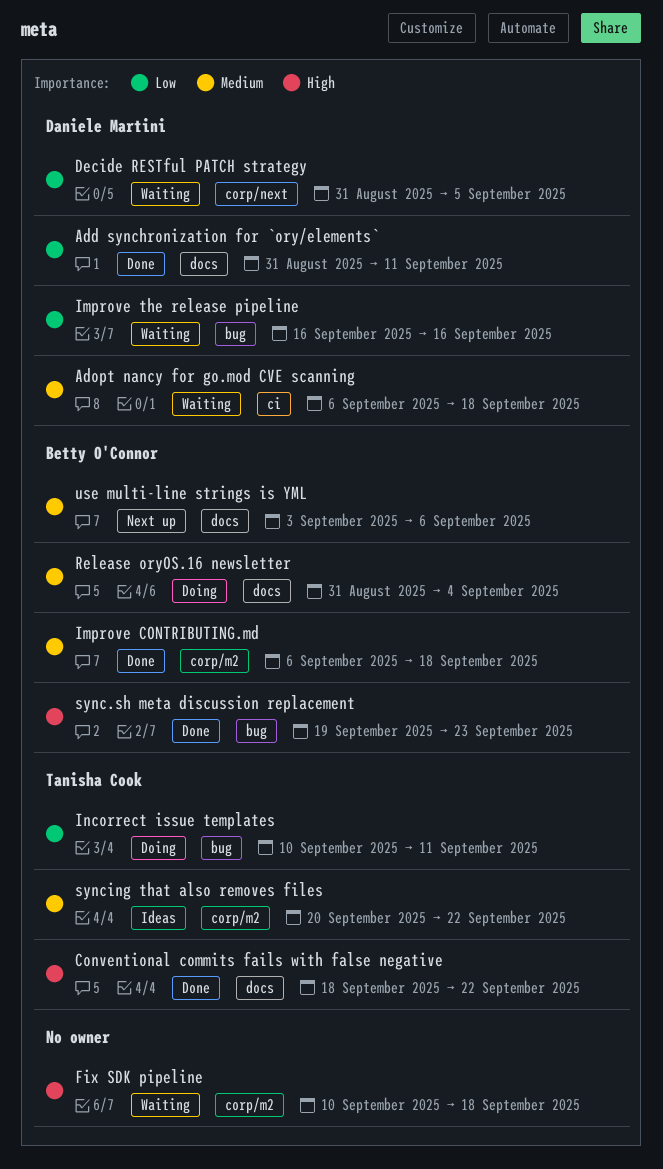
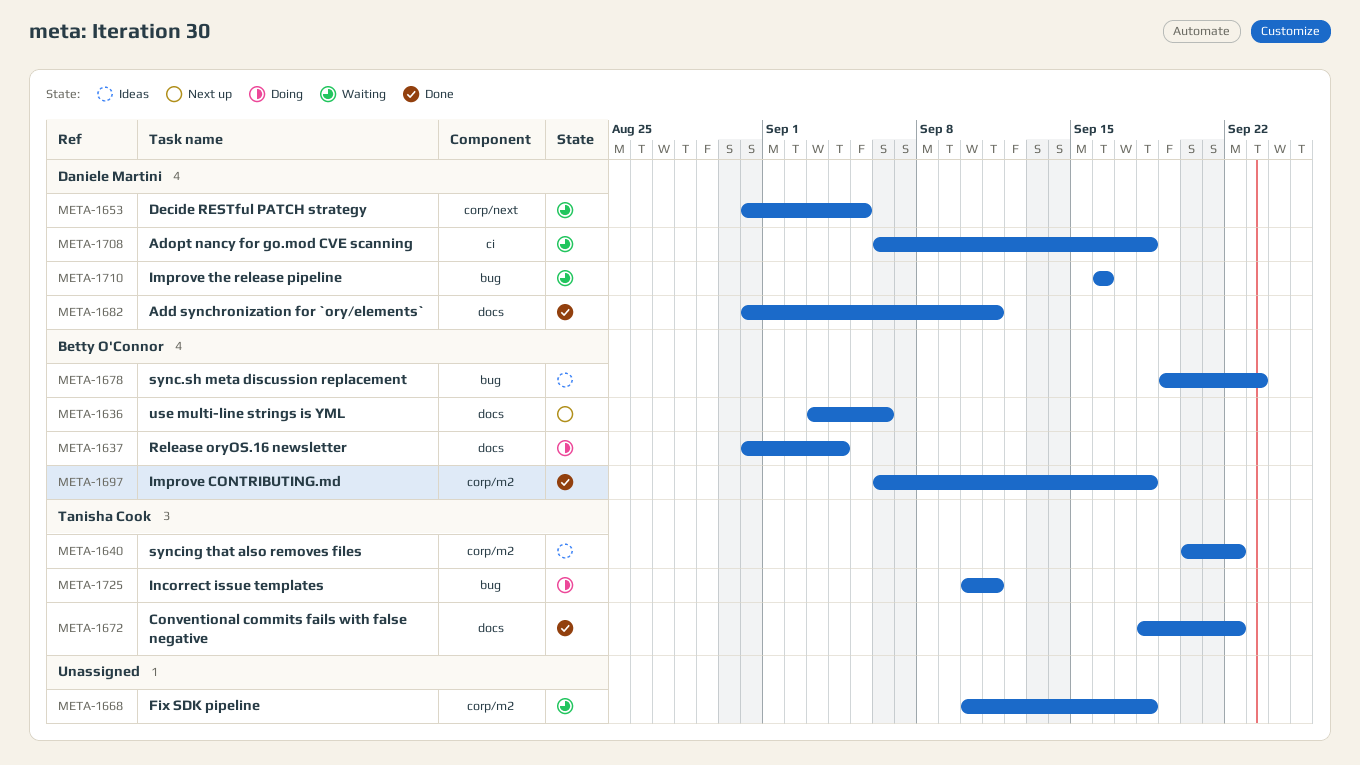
sync.sh meta discussion replacement, status: Done -> Ideas

